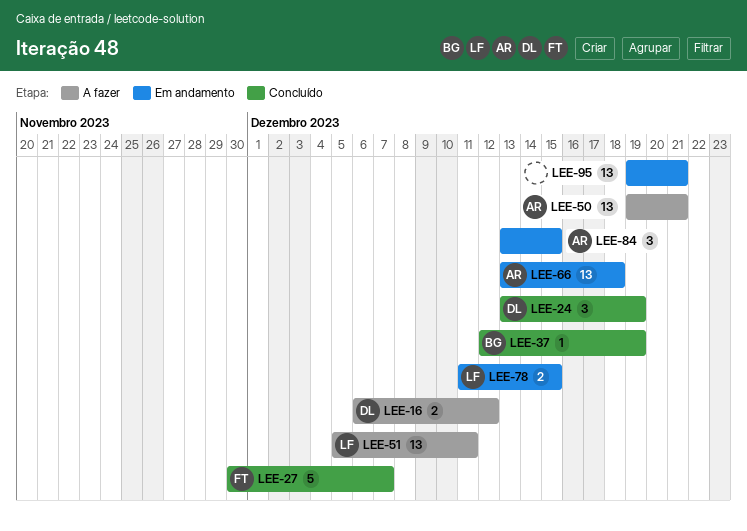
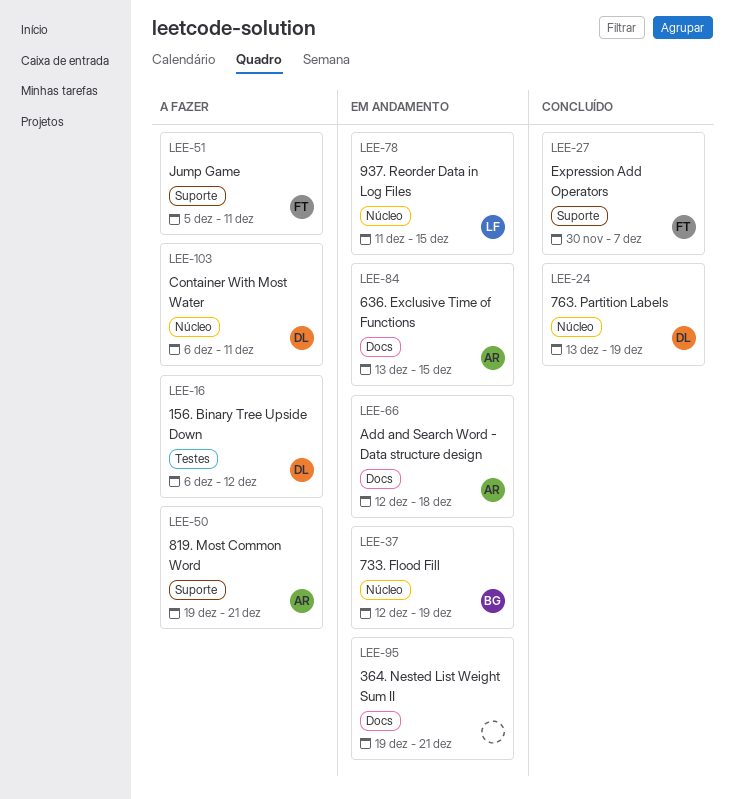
LEE-37, status: Concluído -> Em andamento
LEE-51, owner: LF -> FT
LEE-66, start: Dec 13 -> Dec 12
LEE-103: none -> present

